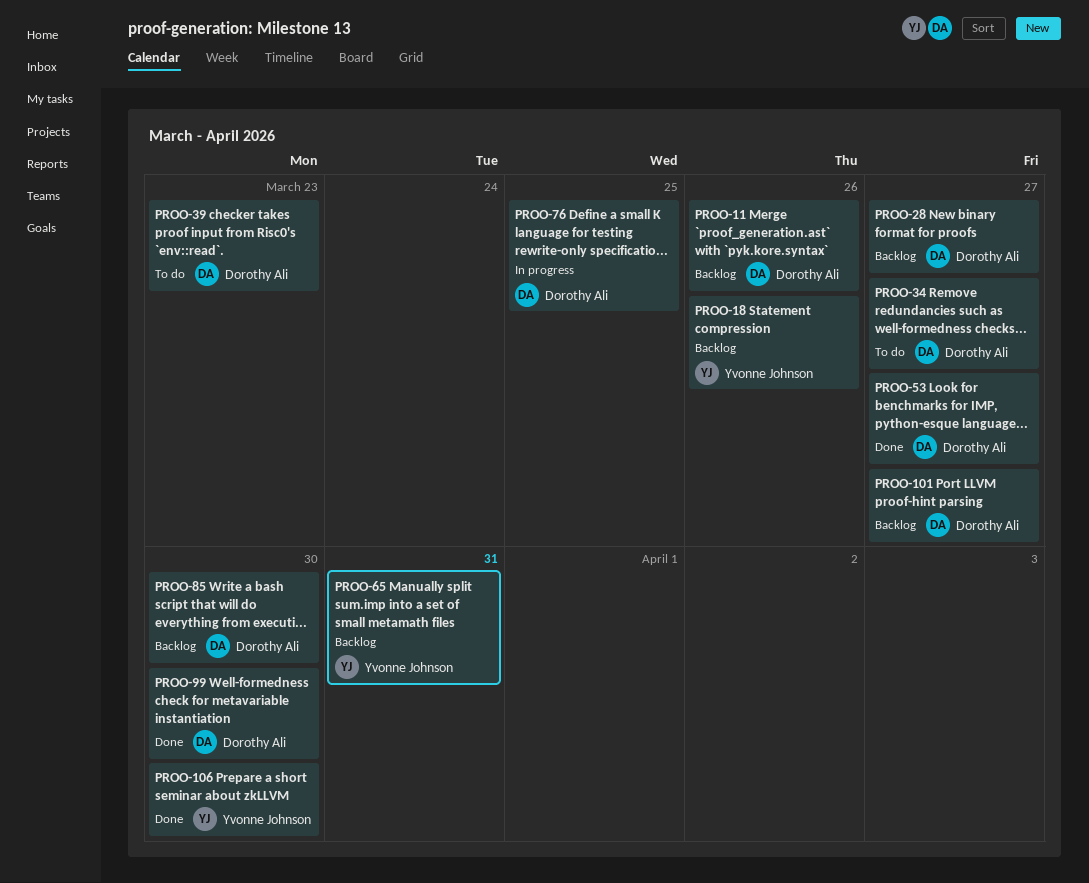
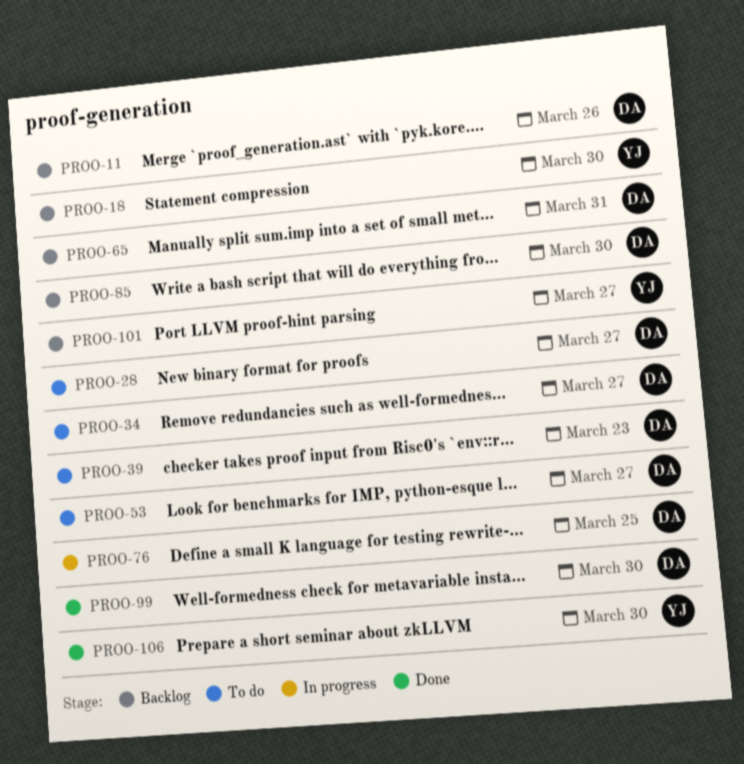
PROO-18, due: Mar 26 -> Mar 30
PROO-28, status: Backlog -> To do
PROO-53, status: Done -> To do
PROO-65, owner: Yvonne Johnson -> Dorothy Ali
PROO-101, owner: Dorothy Ali -> Yvonne Johnson

